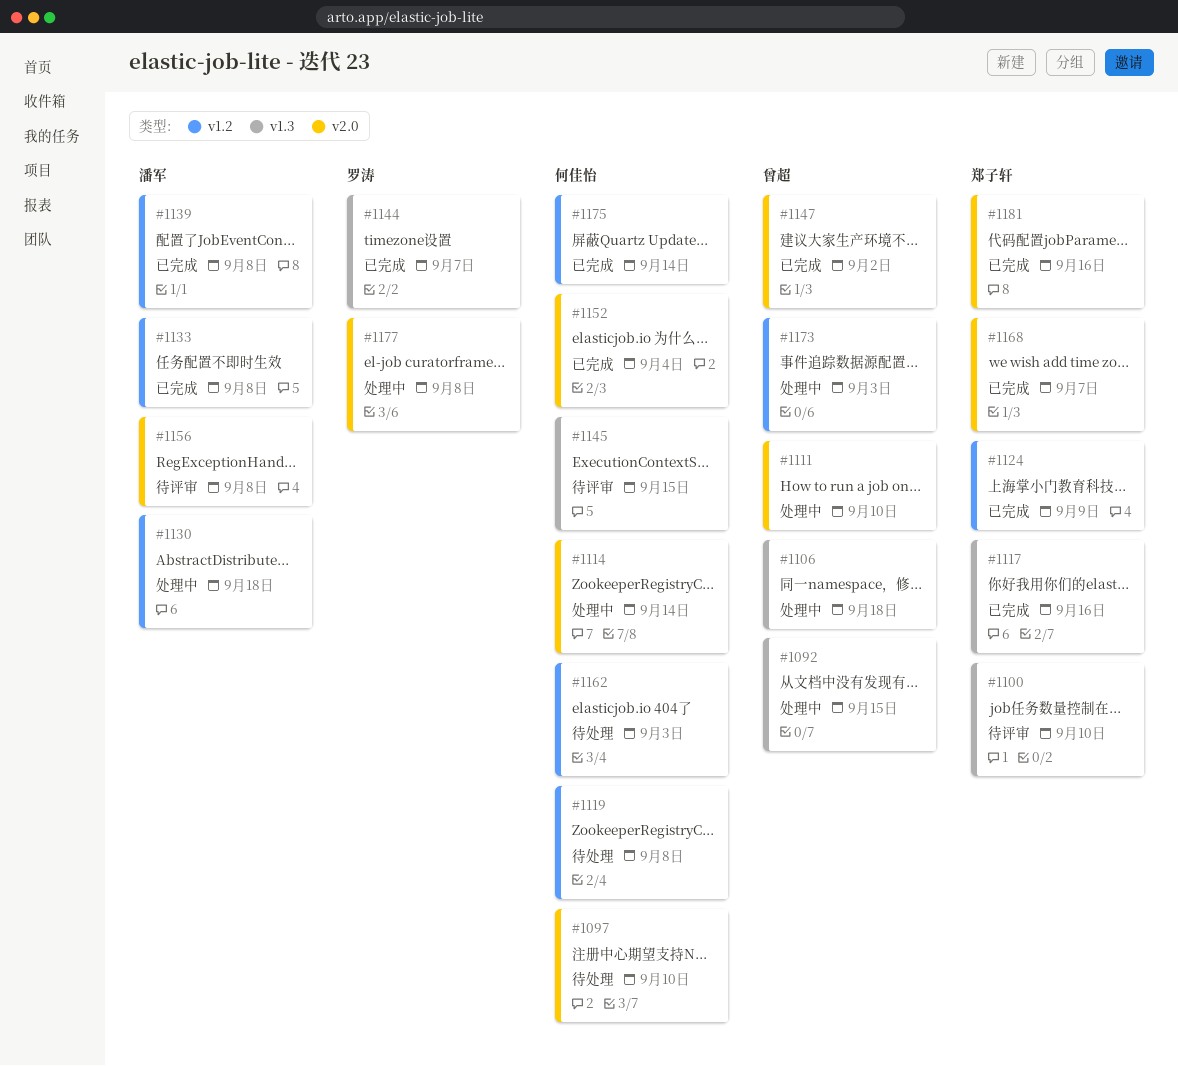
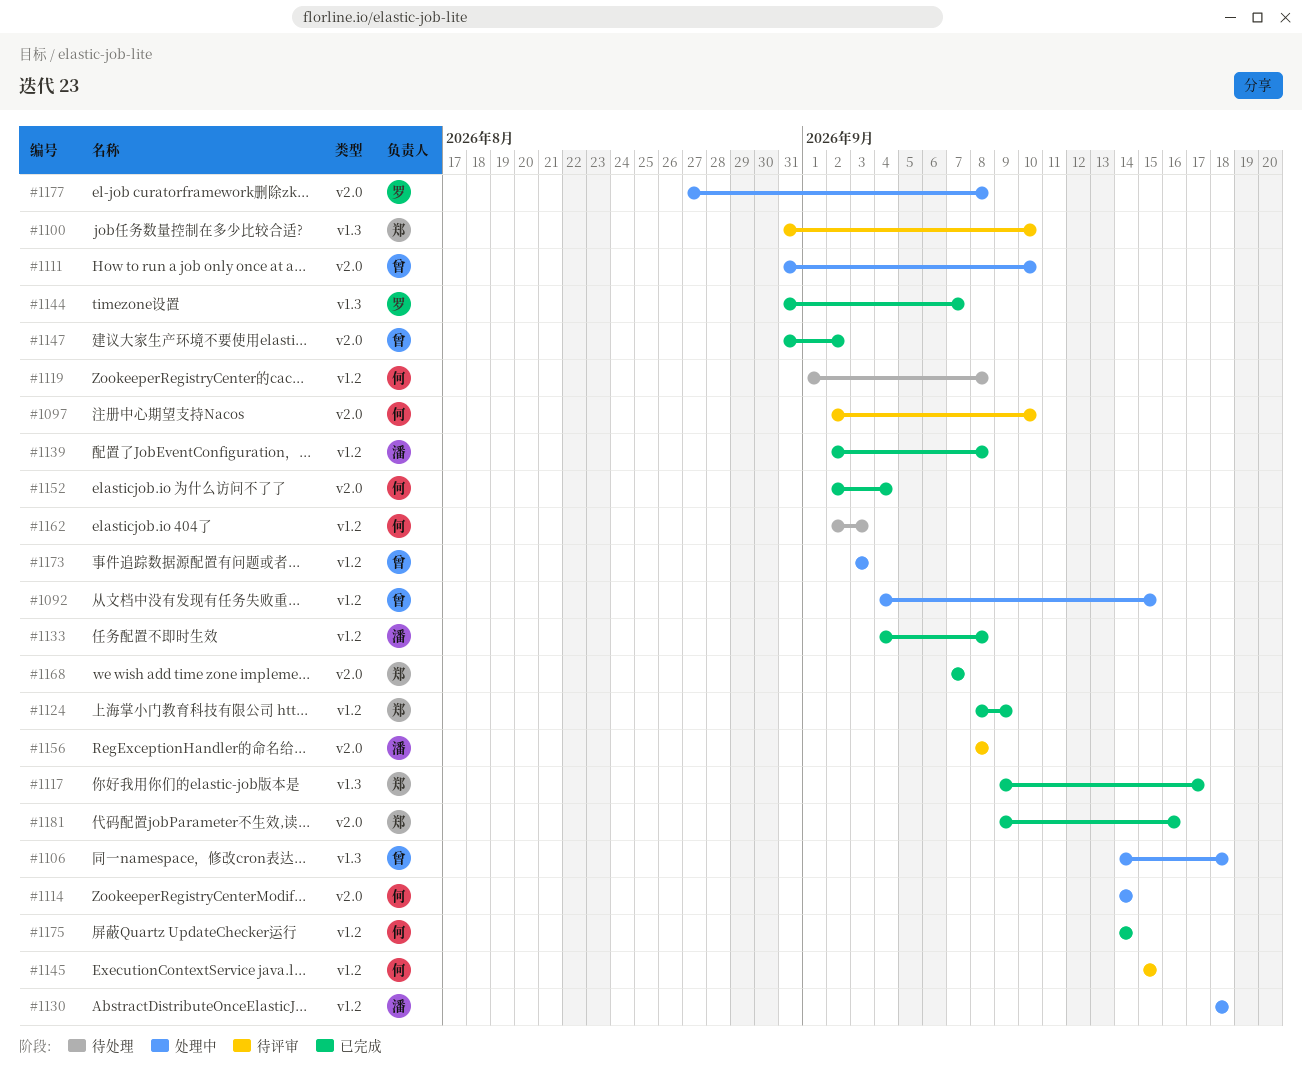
#1092, label: v1.3 -> v1.2
#1097, status: 待处理 -> 待评审
#1117, due: Sep 16 -> Sep 17
#1145, label: v1.3 -> v1.2

